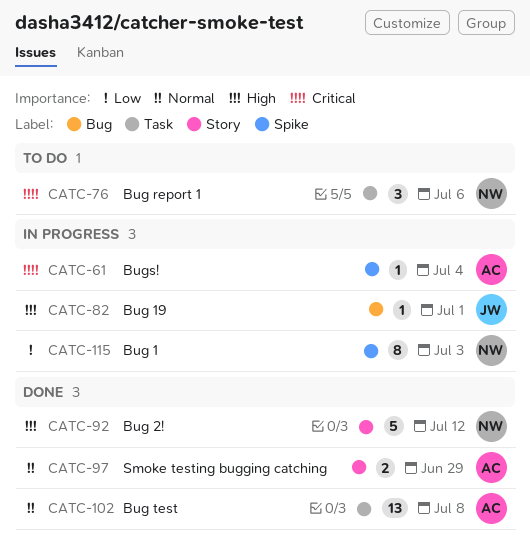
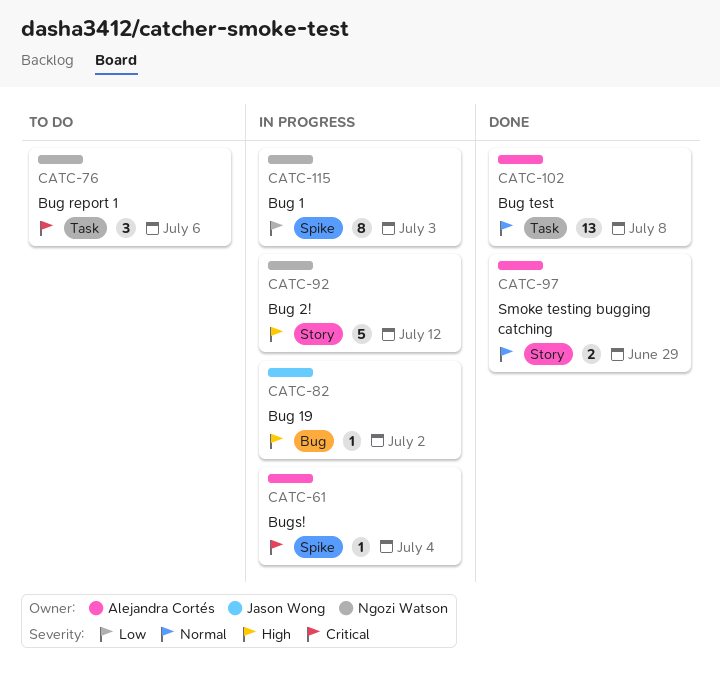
CATC-82, due: Jul 1 -> Jul 2
CATC-92, status: Done -> In progress

